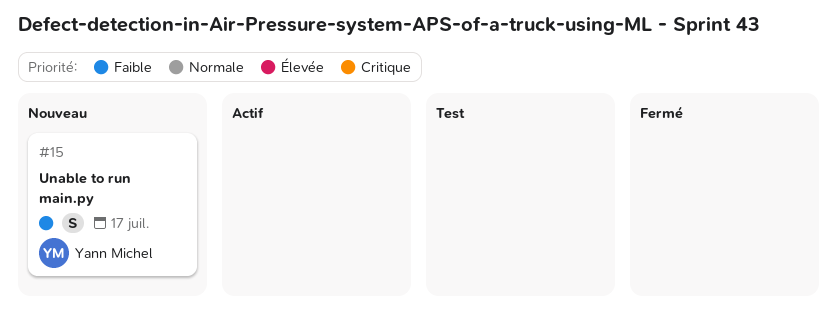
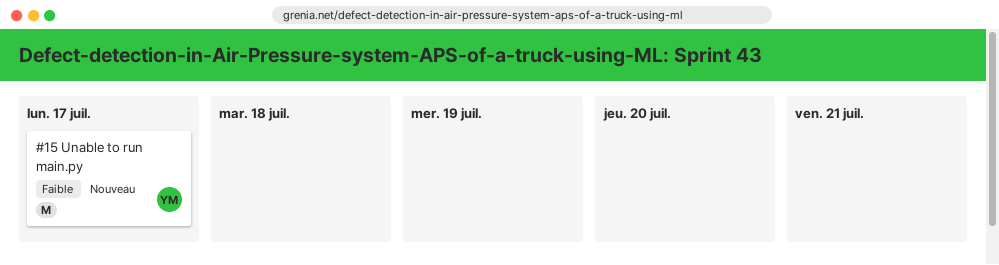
#15, estimate: S -> M

